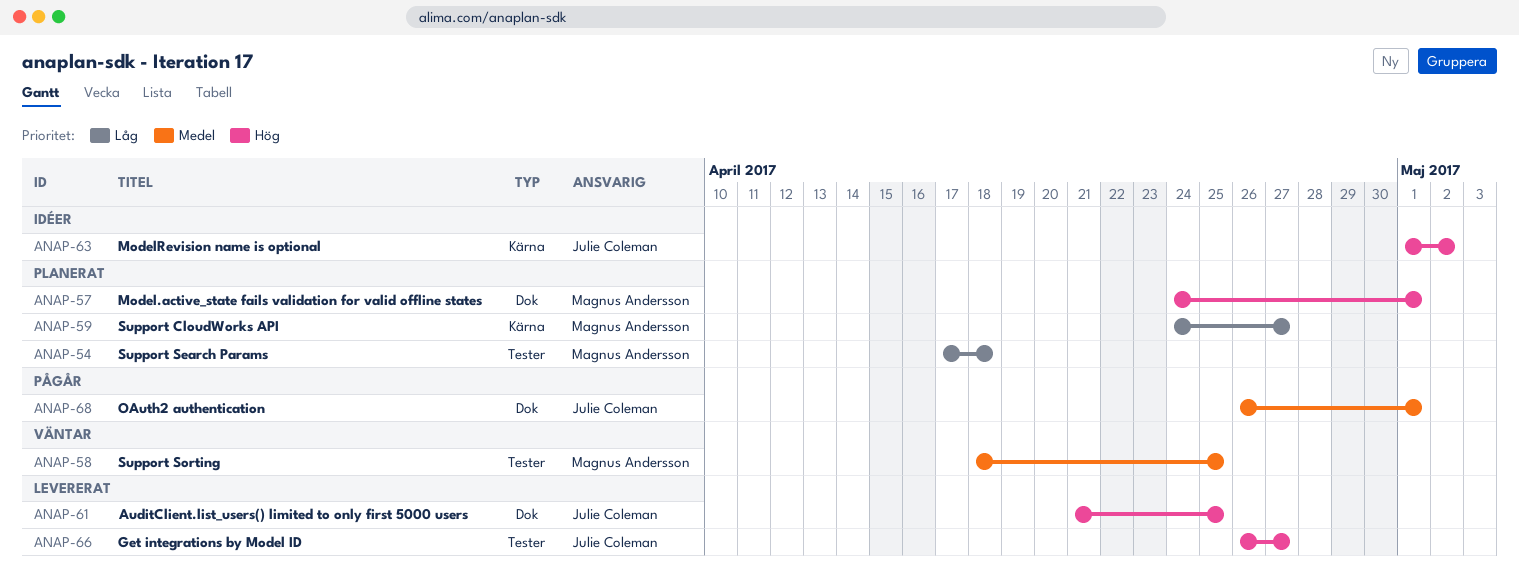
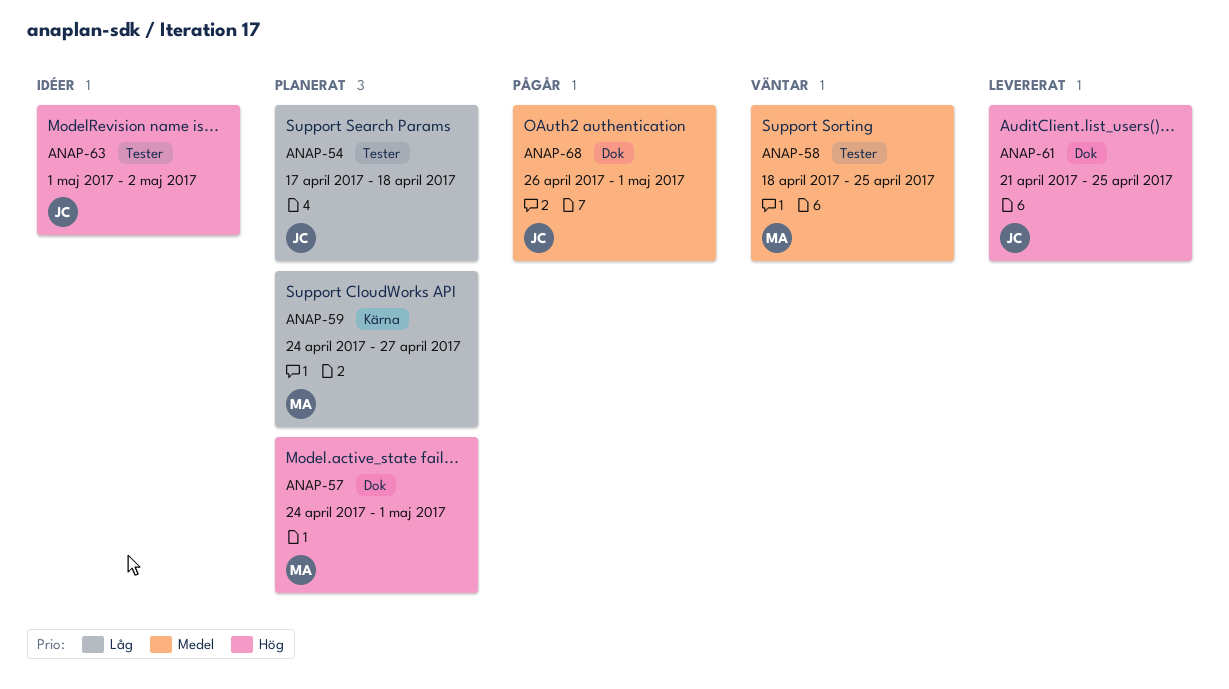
ANAP-54, owner: Magnus Andersson -> Julie Coleman
ANAP-63, label: Kärna -> Tester
ANAP-66: present -> none

